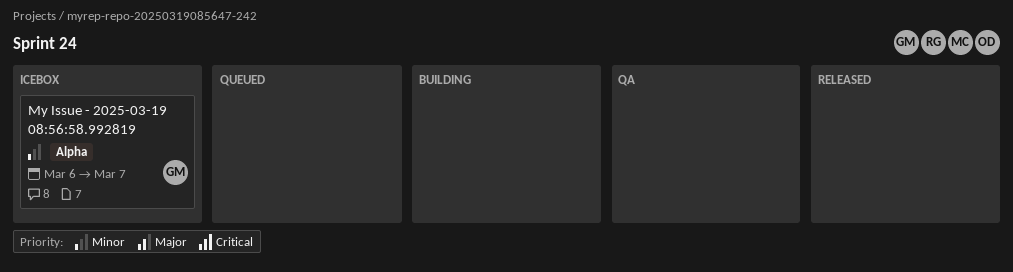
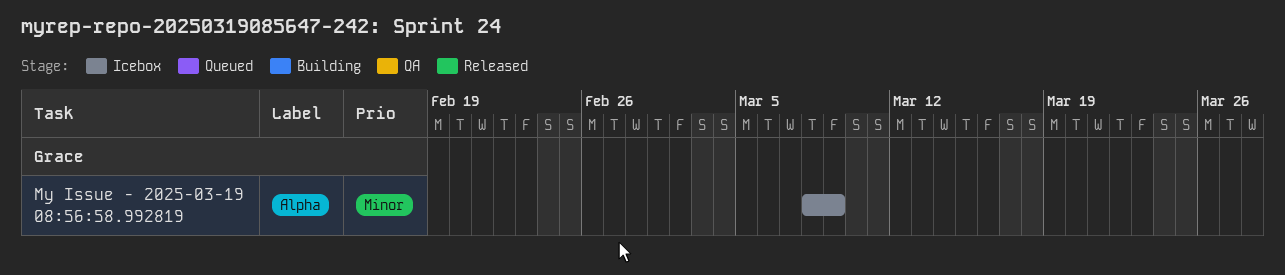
My Issue - 2025-03-19 08:56:58.992819, start: Mar 6 -> Mar 8
My Issue - 2025-03-19 08:56:58.992819, due: Mar 7 -> Mar 9

